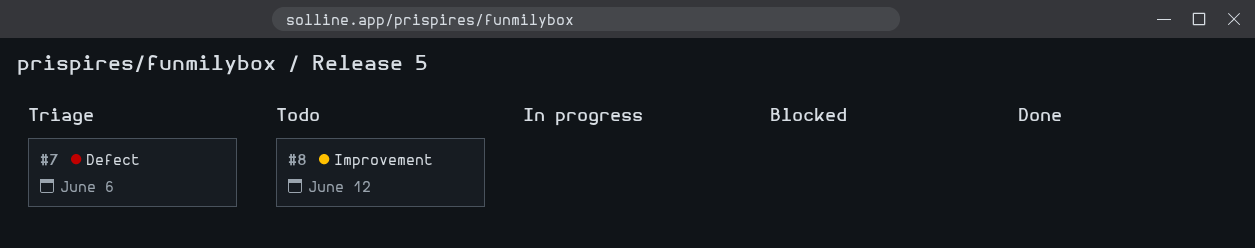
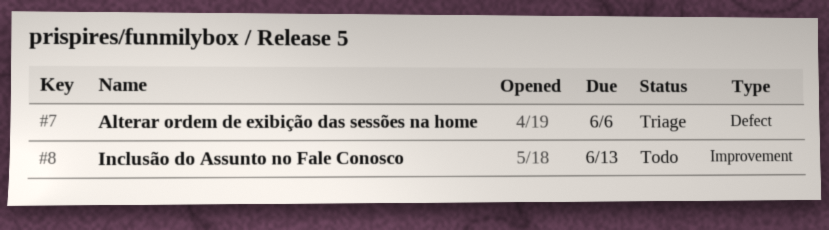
#8, due: Jun 12 -> Jun 13

